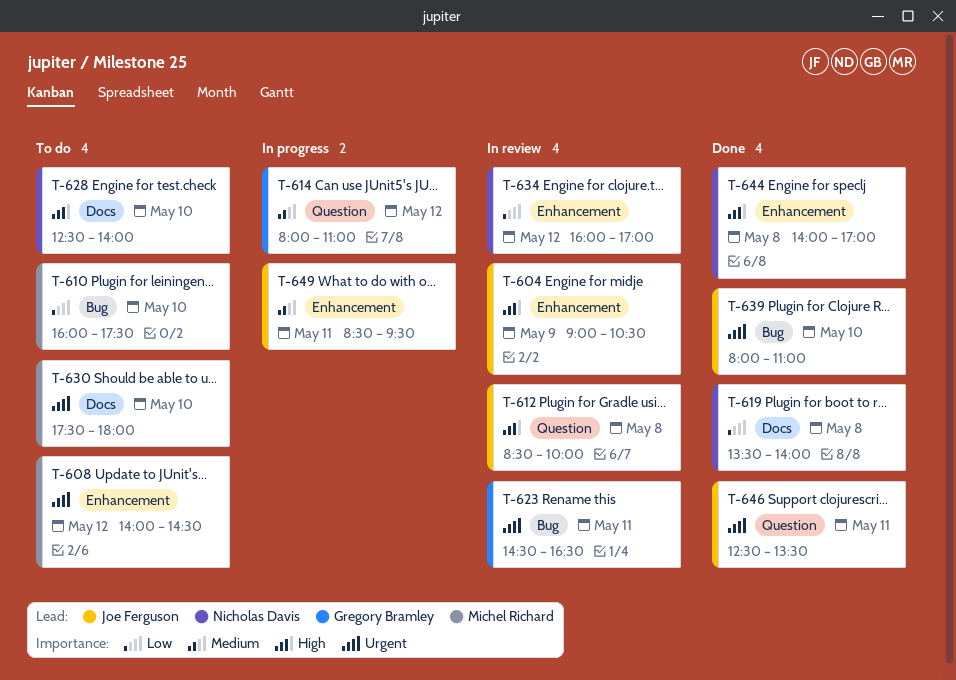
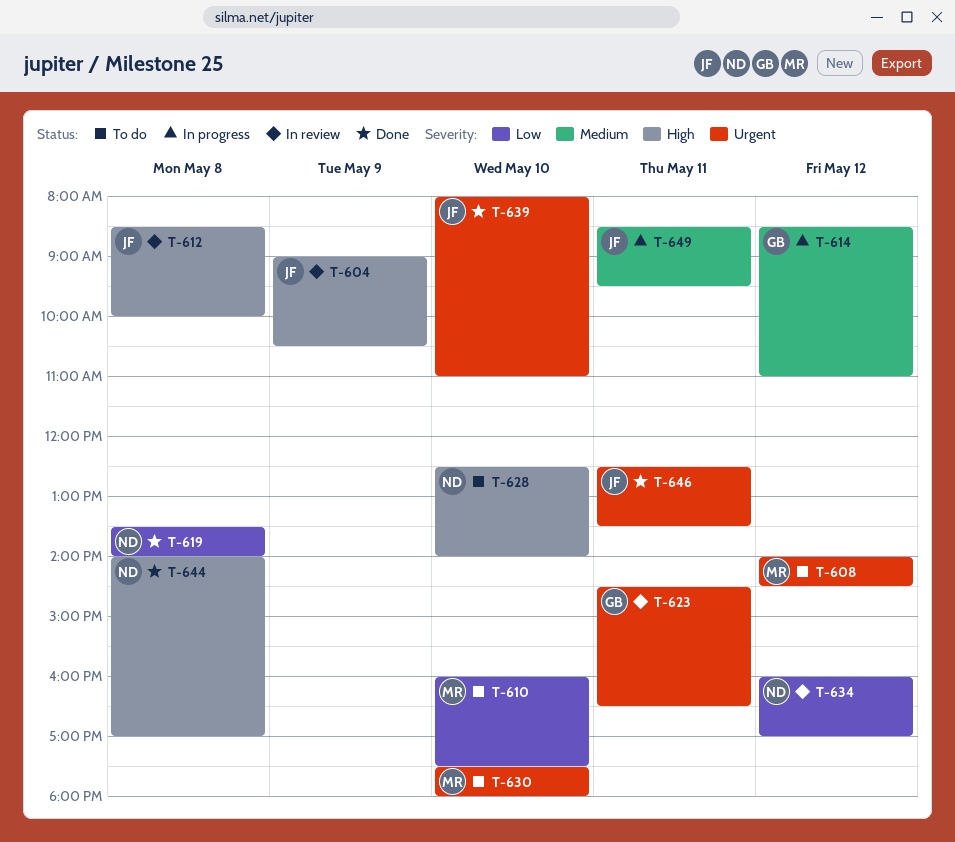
T-614, begins: 08:00 -> 08:30

